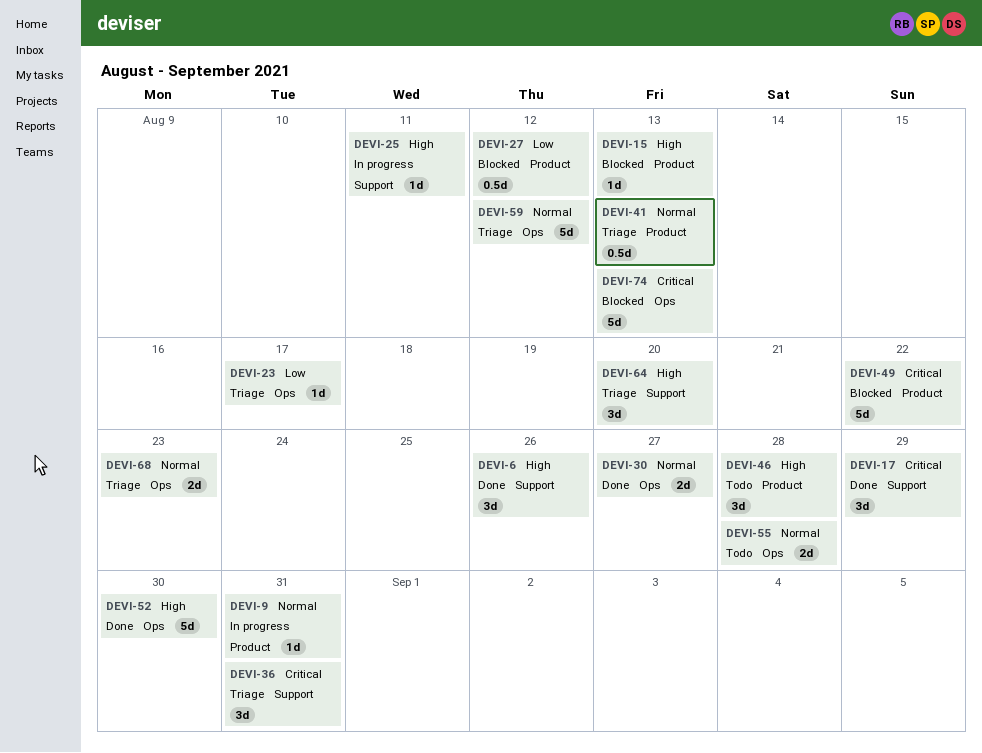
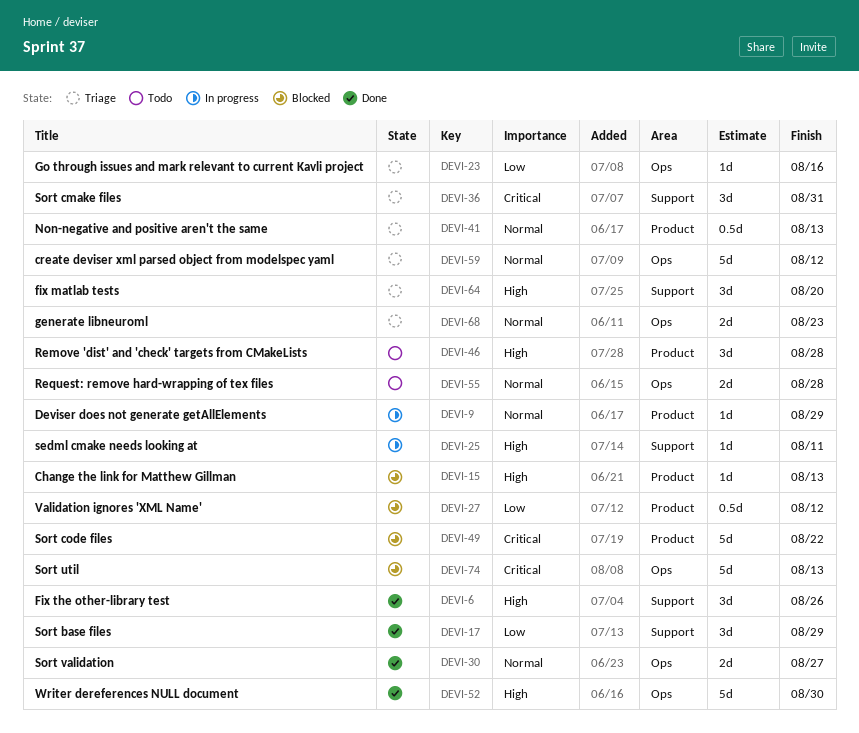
DEVI-9, due: Aug 31 -> Aug 29
DEVI-17, priority: Critical -> Low
DEVI-23, due: Aug 17 -> Aug 16

